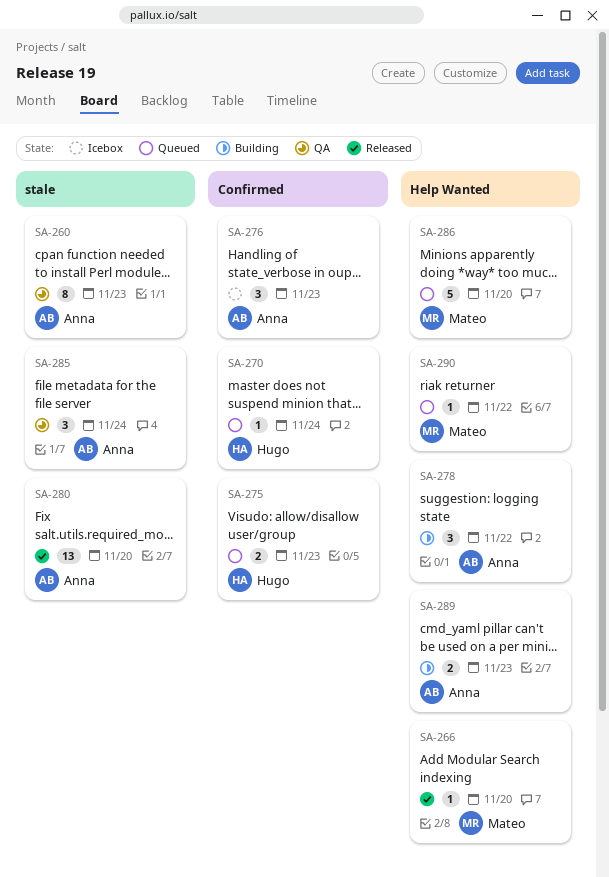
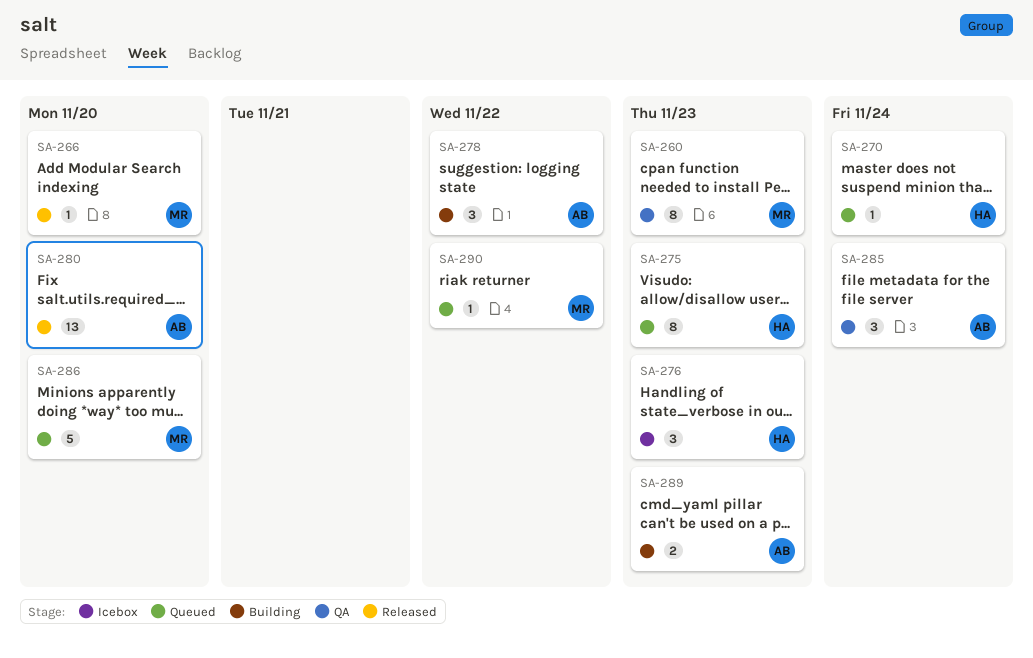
SA-260, owner: Anna -> Mateo
SA-275, estimate: 2 -> 8
SA-276, owner: Anna -> Hugo

